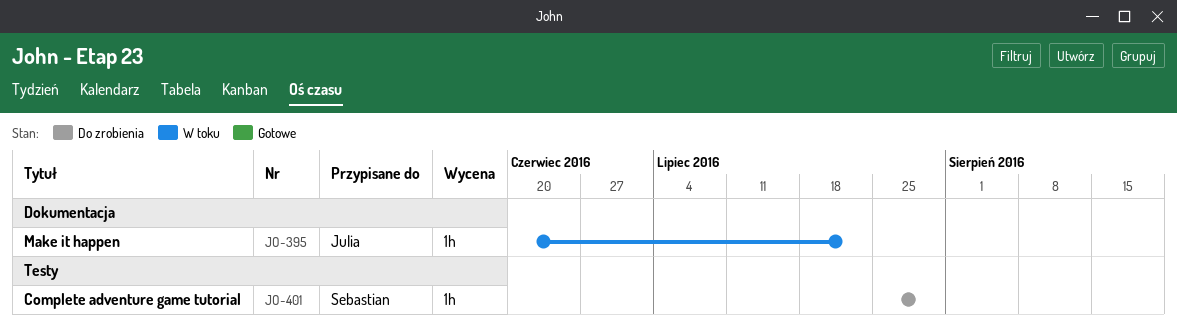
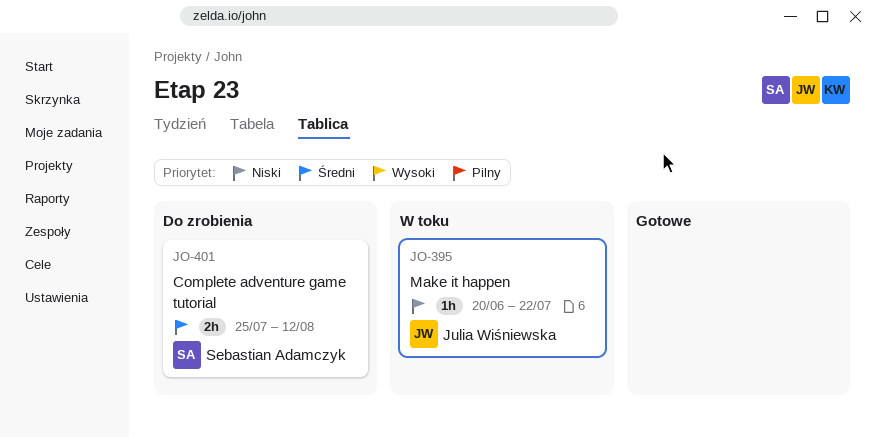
JO-401, estimate: 1h -> 2h
JO-401, due: Jul 29 -> Aug 12

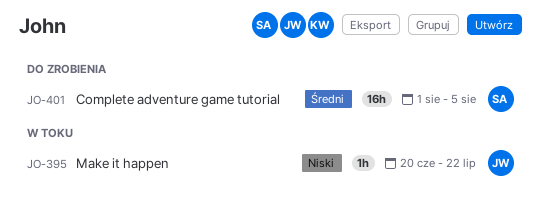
JO-401, estimate: 2h -> 16h
JO-401, start: Jul 25 -> Aug 1
JO-401, due: Aug 12 -> Aug 5

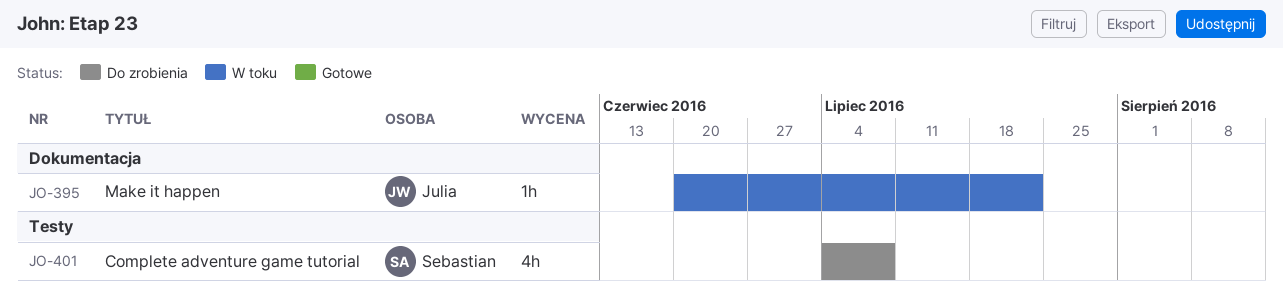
JO-401, estimate: 16h -> 4h
JO-401, start: Aug 1 -> Jul 4
JO-401, due: Aug 5 -> Jul 8

